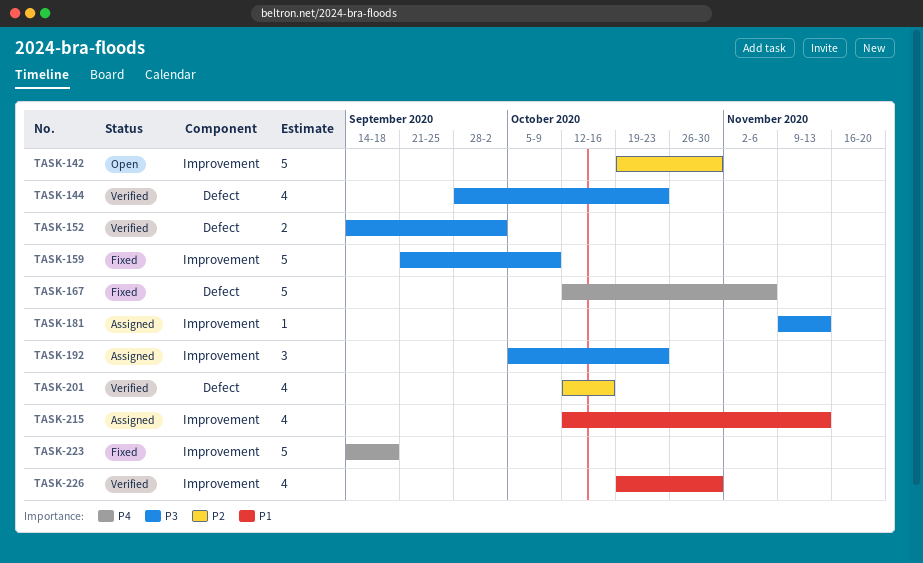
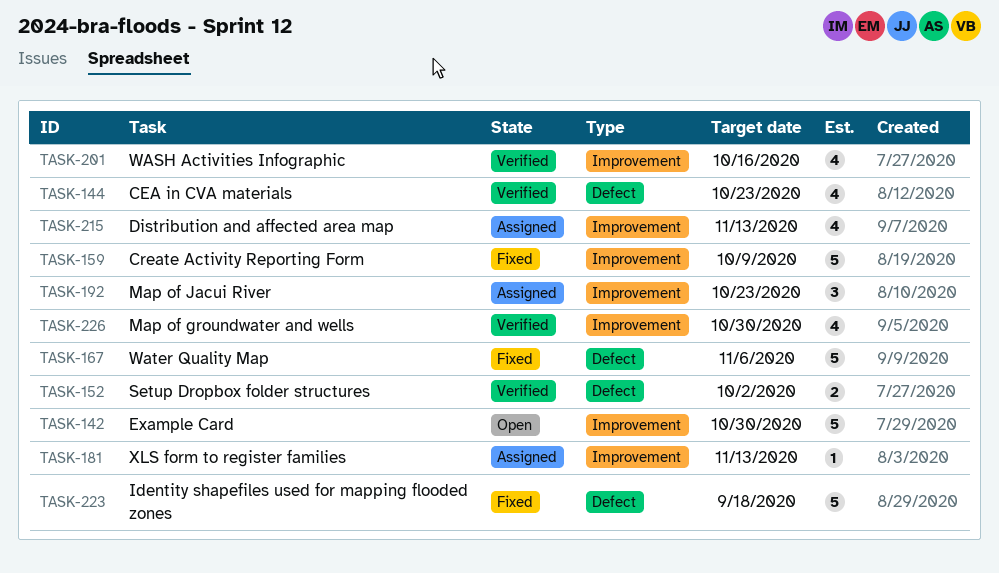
TASK-201, label: Defect -> Improvement
TASK-223, label: Improvement -> Defect

